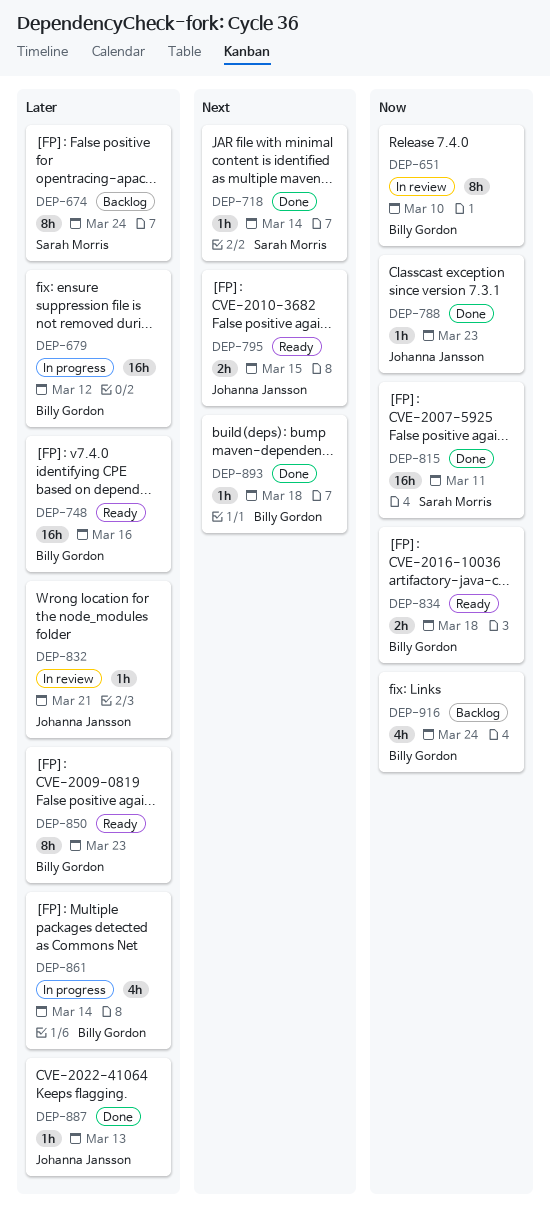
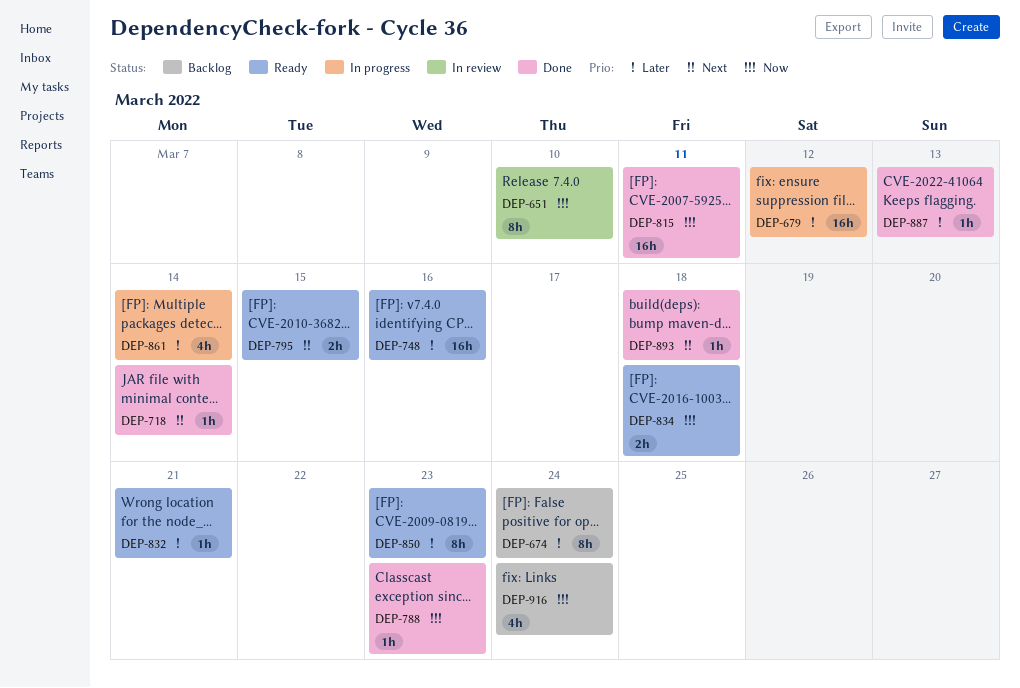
DEP-832, status: In review -> Ready

